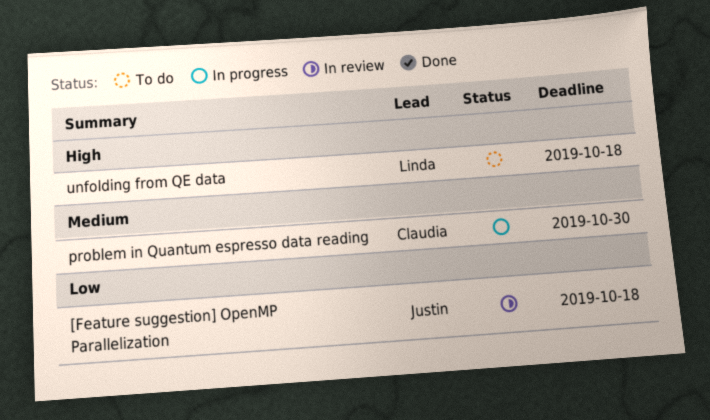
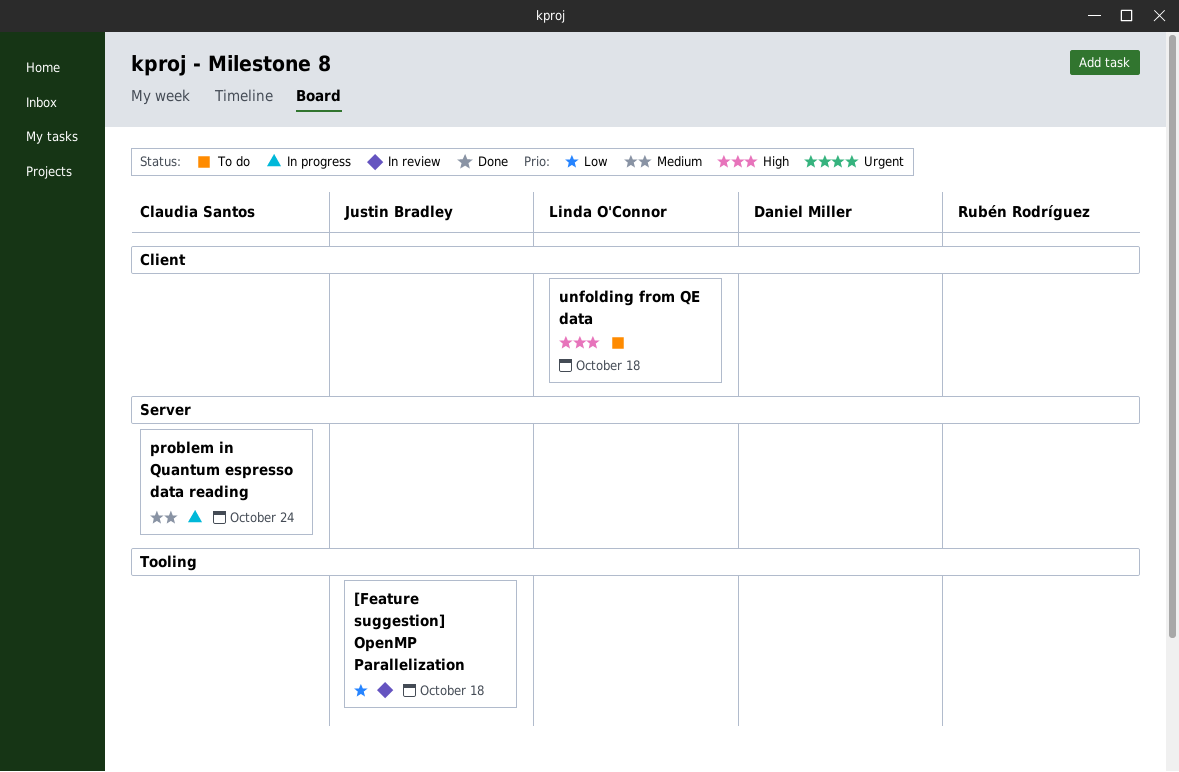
problem in Quantum espresso data reading, due: Oct 30 -> Oct 24

